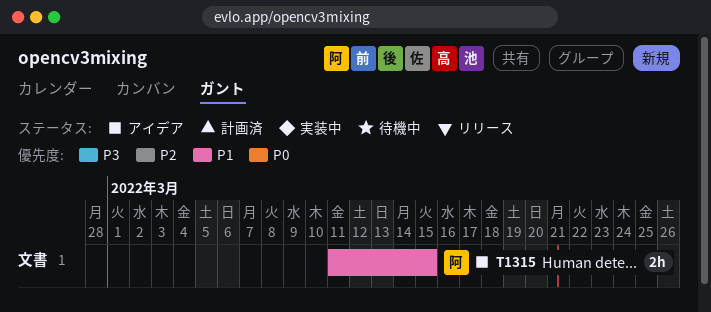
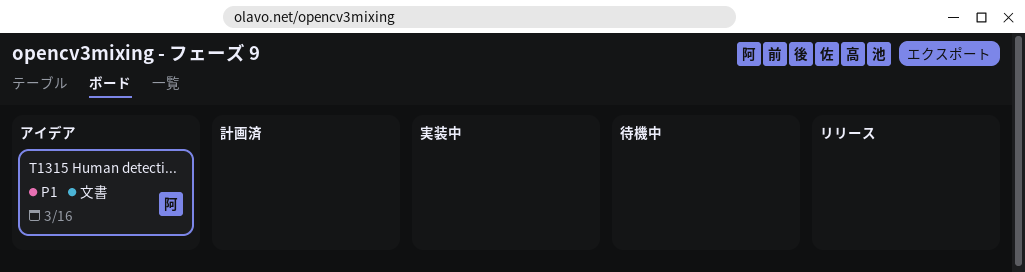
T1315, due: Mar 15 -> Mar 16

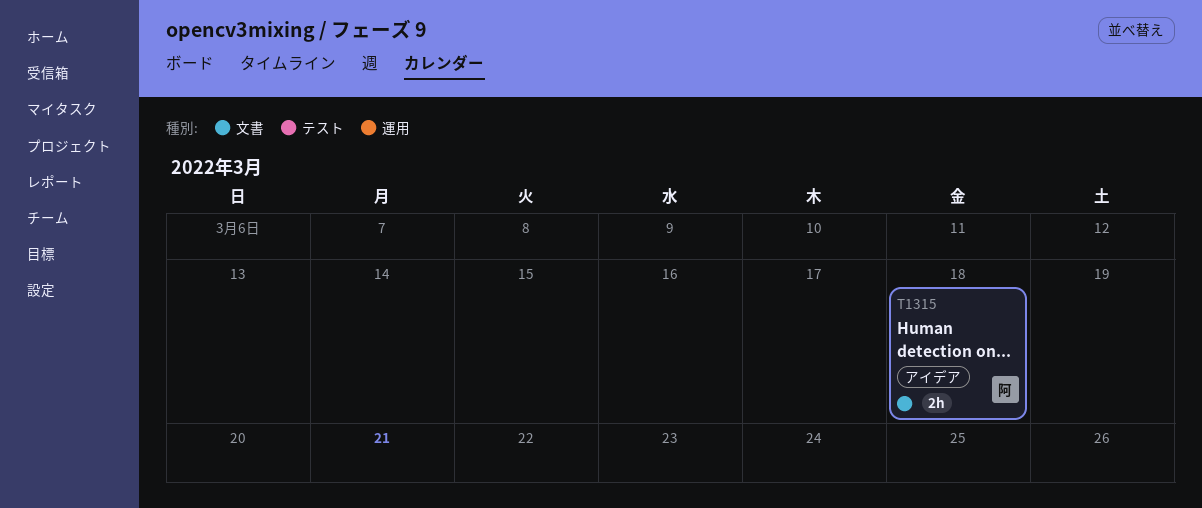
T1315, due: Mar 16 -> Mar 18

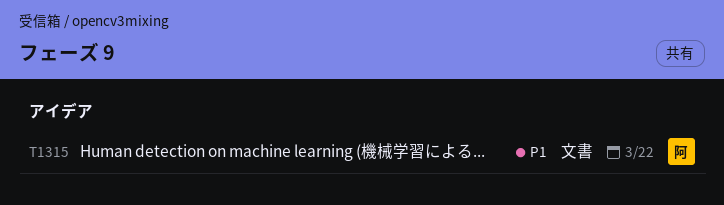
T1315, due: Mar 18 -> Mar 22

